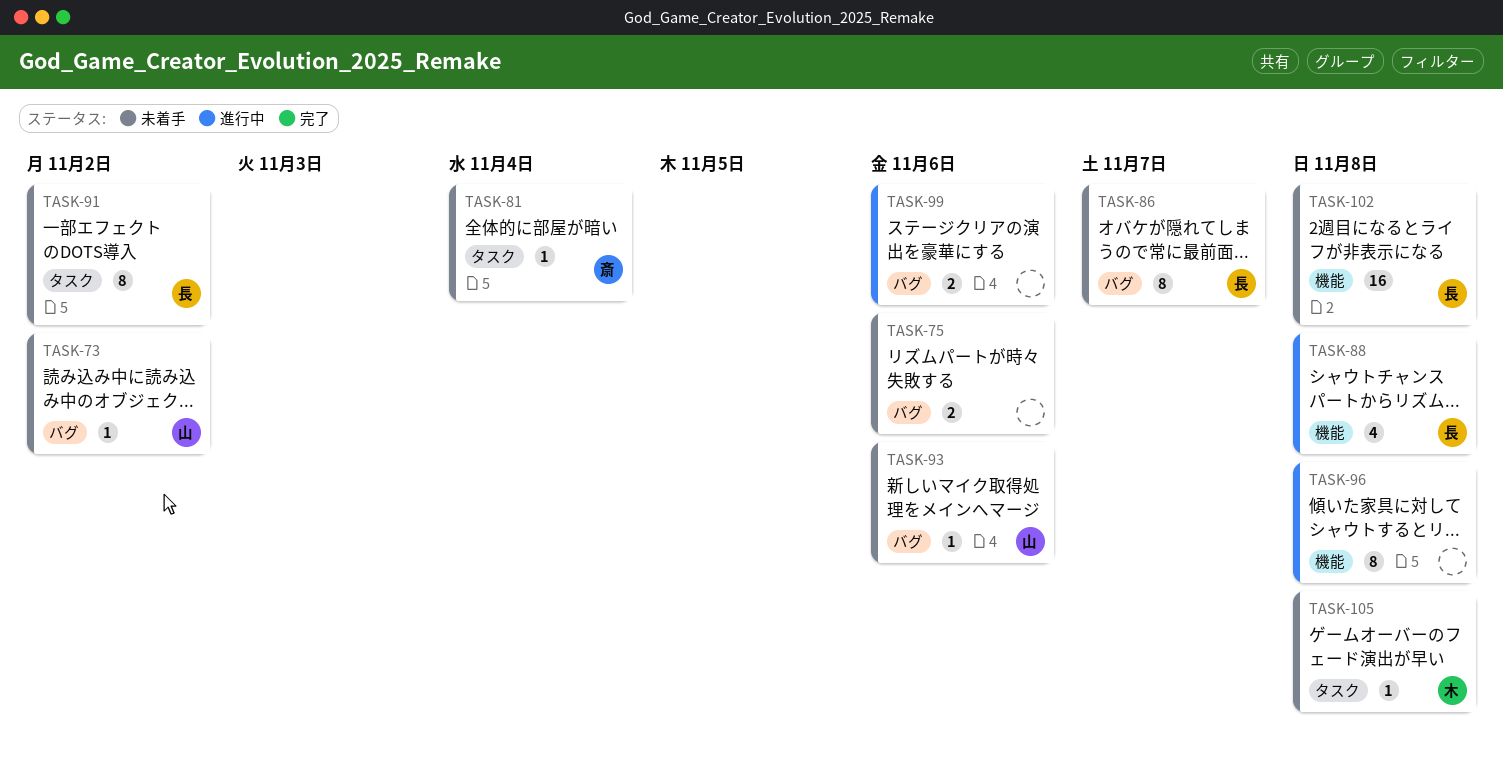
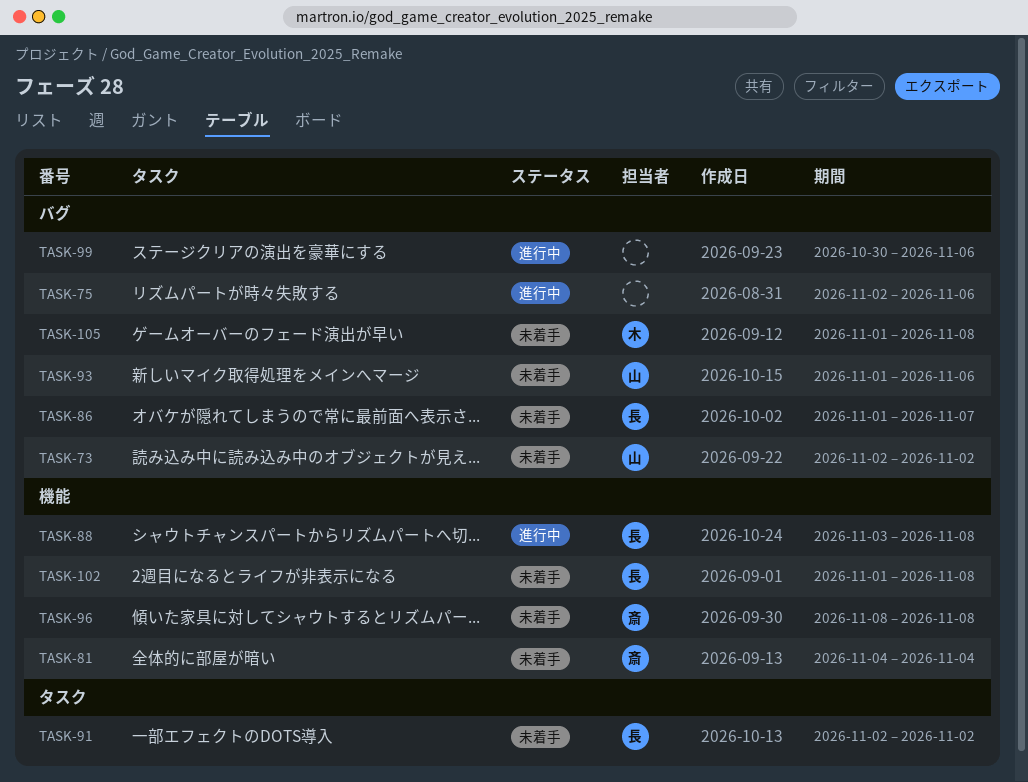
TASK-75, status: 未着手 -> 進行中
TASK-81, label: タスク -> 機能
TASK-96, status: 進行中 -> 未着手
TASK-96, owner: none -> 斎
TASK-105, label: タスク -> バグ

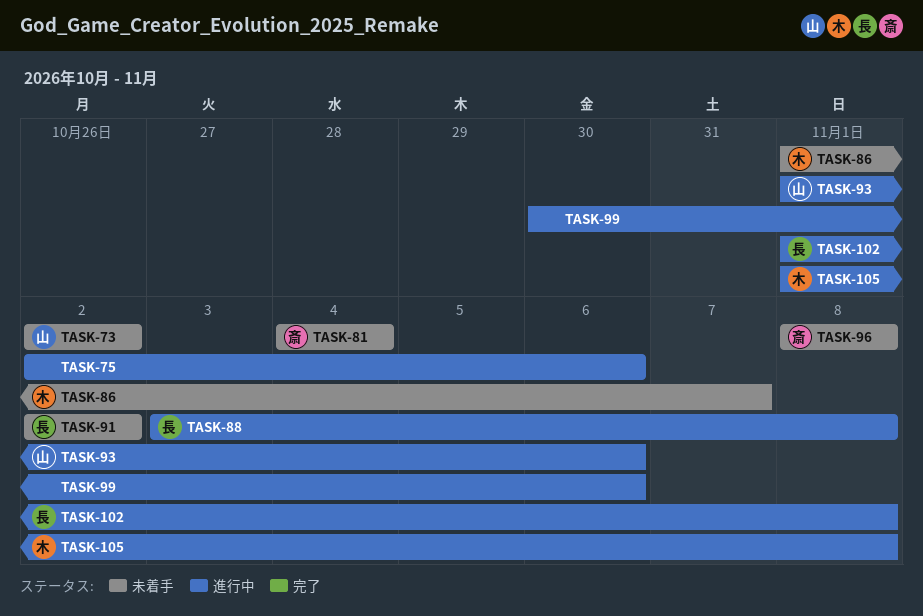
TASK-86, owner: 長 -> 木
TASK-93, status: 未着手 -> 進行中
TASK-102, status: 未着手 -> 進行中
TASK-105, status: 未着手 -> 進行中

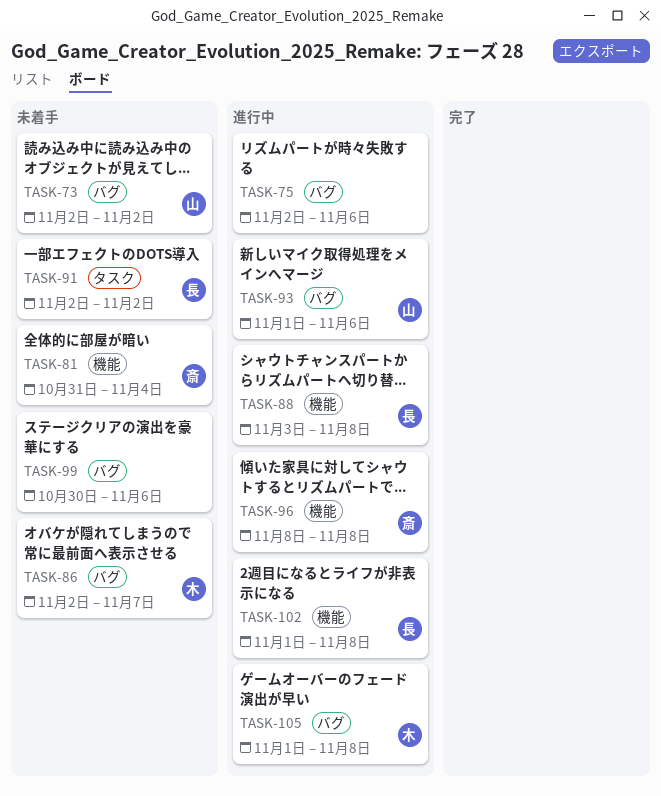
TASK-81, start: Nov 4 -> Oct 31
TASK-86, start: Nov 1 -> Nov 2
TASK-96, status: 未着手 -> 進行中
TASK-99, status: 進行中 -> 未着手

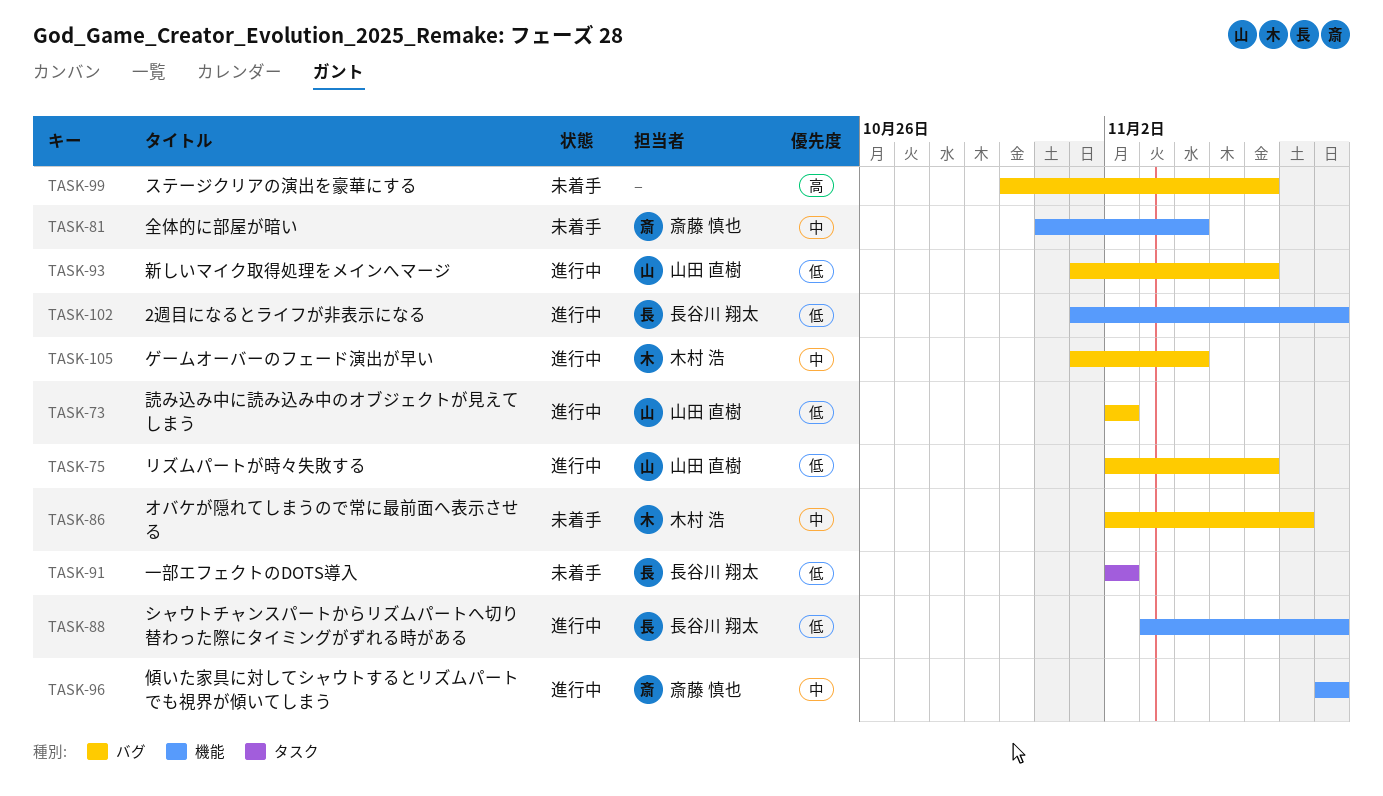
TASK-73, status: 未着手 -> 進行中
TASK-75, owner: none -> 山田 直樹
TASK-105, due: Nov 8 -> Nov 4

